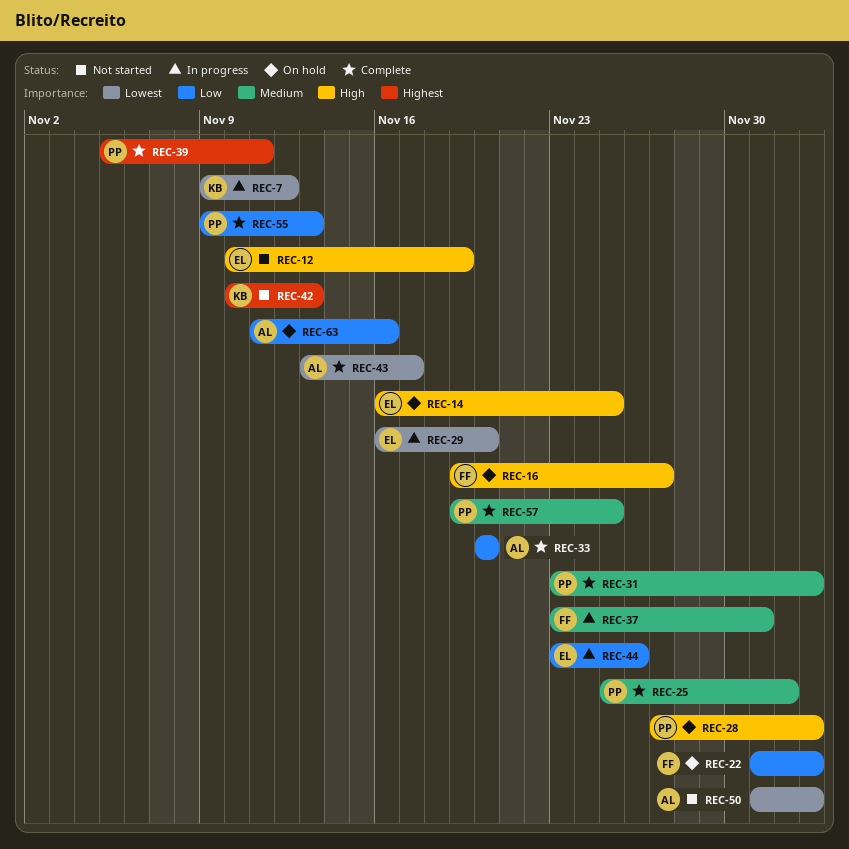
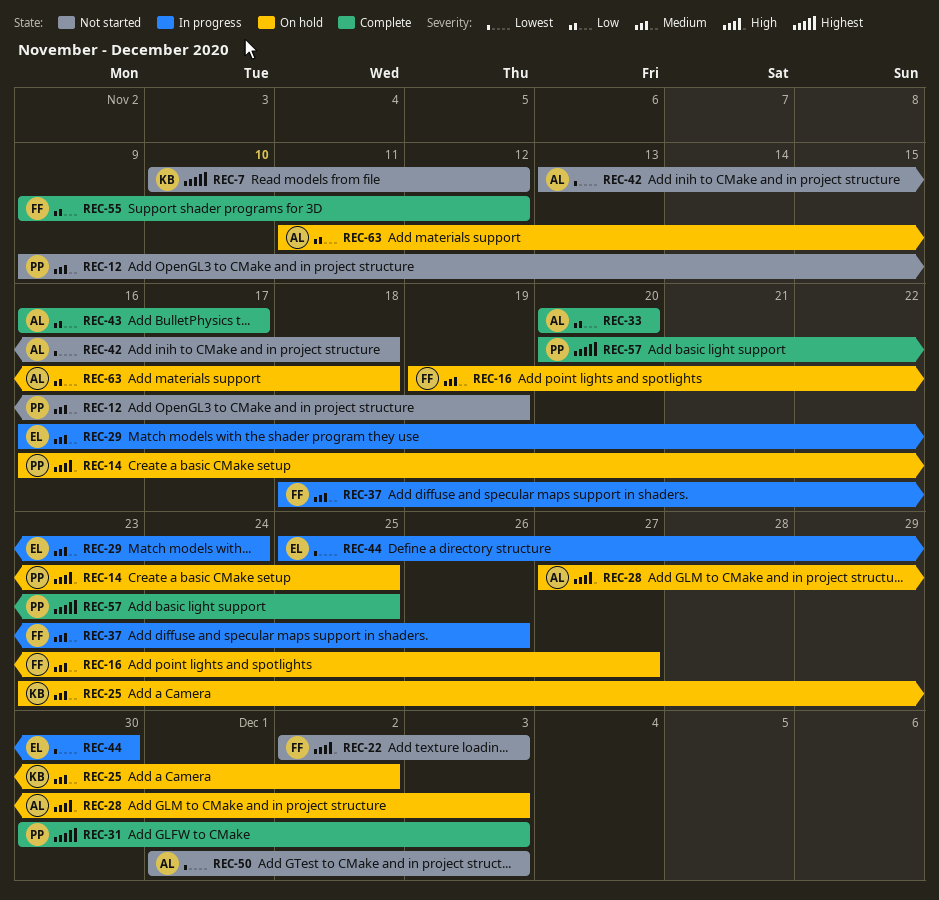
REC-7, status: In progress -> Not started
REC-7, priority: Lowest -> Highest
REC-7, start: Nov 9 -> Nov 10
REC-12, owner: EL -> PP
REC-12, priority: High -> Medium
REC-12, start: Nov 10 -> Nov 9
REC-14, owner: EL -> PP
REC-16, priority: High -> Medium
REC-22, status: On hold -> Not started
REC-22, priority: Low -> High
REC-22, start: Dec 1 -> Dec 2
REC-25, status: Complete -> On hold
REC-25, owner: PP -> KB
REC-25, start: Nov 25 -> Nov 23
REC-28, owner: PP -> AL
REC-29, priority: Lowest -> Medium
REC-29, due: Nov 20 -> Nov 24
REC-31, priority: Medium -> Highest
REC-31, start: Nov 23 -> Nov 30
REC-37, start: Nov 23 -> Nov 18
REC-37, due: Dec 1 -> Nov 26
REC-39: present -> none
REC-42, owner: KB -> AL
REC-42, priority: Highest -> Lowest
REC-42, start: Nov 10 -> Nov 13
REC-42, due: Nov 13 -> Nov 18
REC-43, priority: Lowest -> Low
REC-43, start: Nov 13 -> Nov 16
REC-44, priority: Low -> Lowest
REC-44, start: Nov 23 -> Nov 25
REC-44, due: Nov 26 -> Nov 30
REC-55, owner: PP -> FF
REC-55, due: Nov 13 -> Nov 12
REC-57, priority: Medium -> Highest
REC-57, start: Nov 19 -> Nov 20
REC-63, due: Nov 16 -> Nov 18

